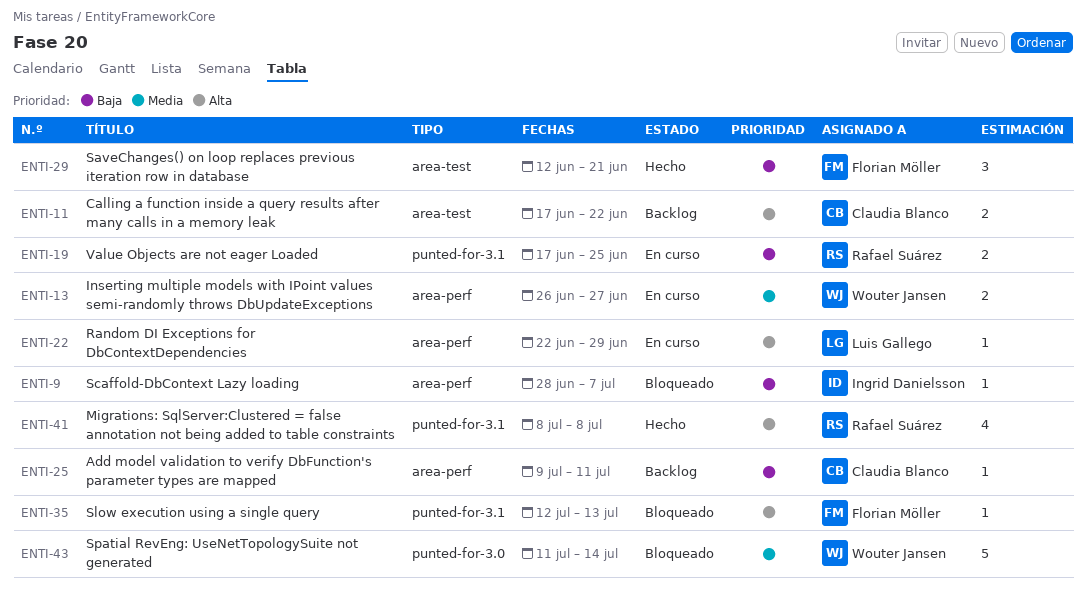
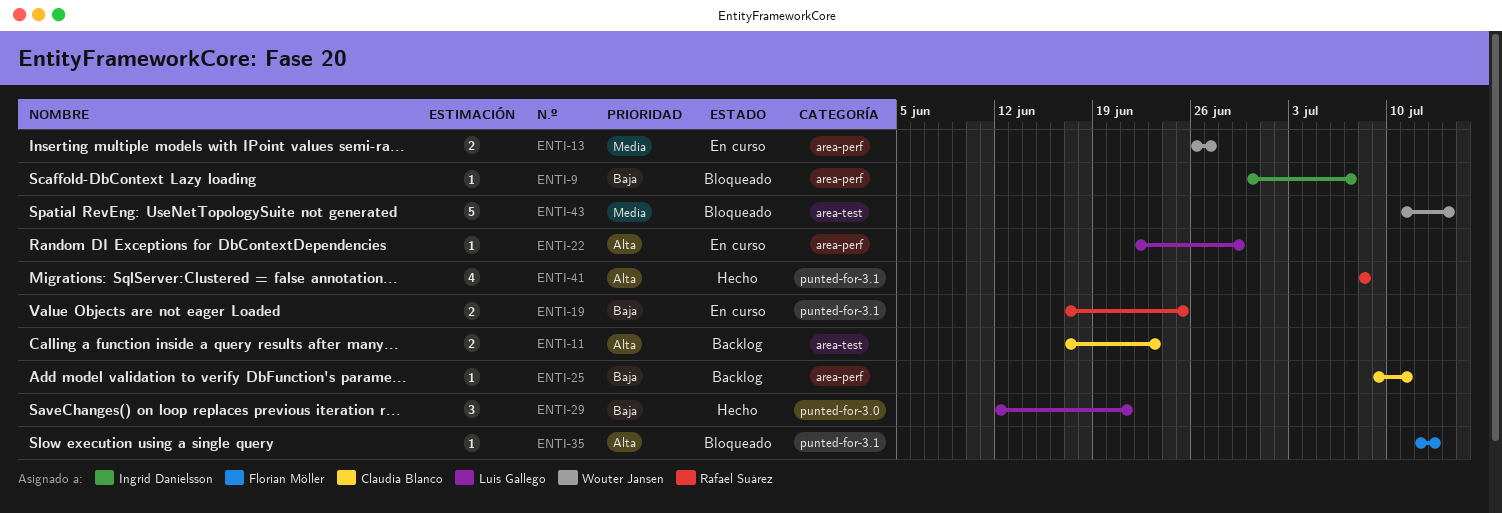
ENTI-9, start: Jun 28 -> Jun 30
ENTI-11, due: Jun 22 -> Jun 23
ENTI-29, owner: Florian Möller -> Luis Gallego
ENTI-29, label: area-test -> punted-for-3.0
ENTI-43, label: punted-for-3.0 -> area-test

